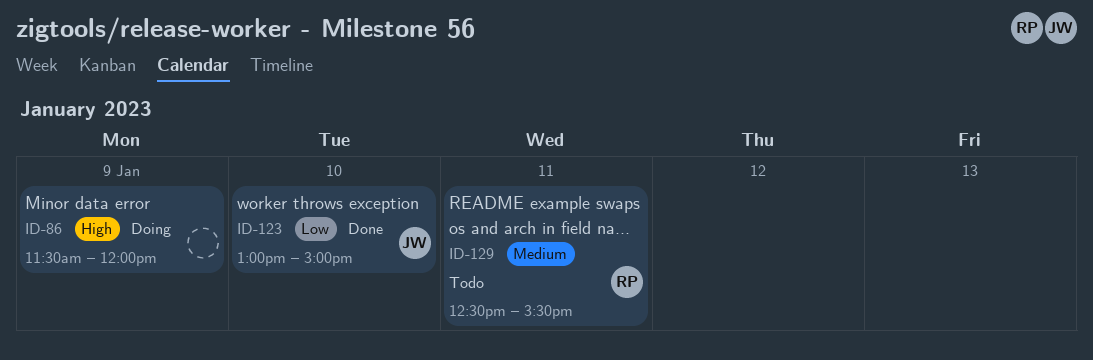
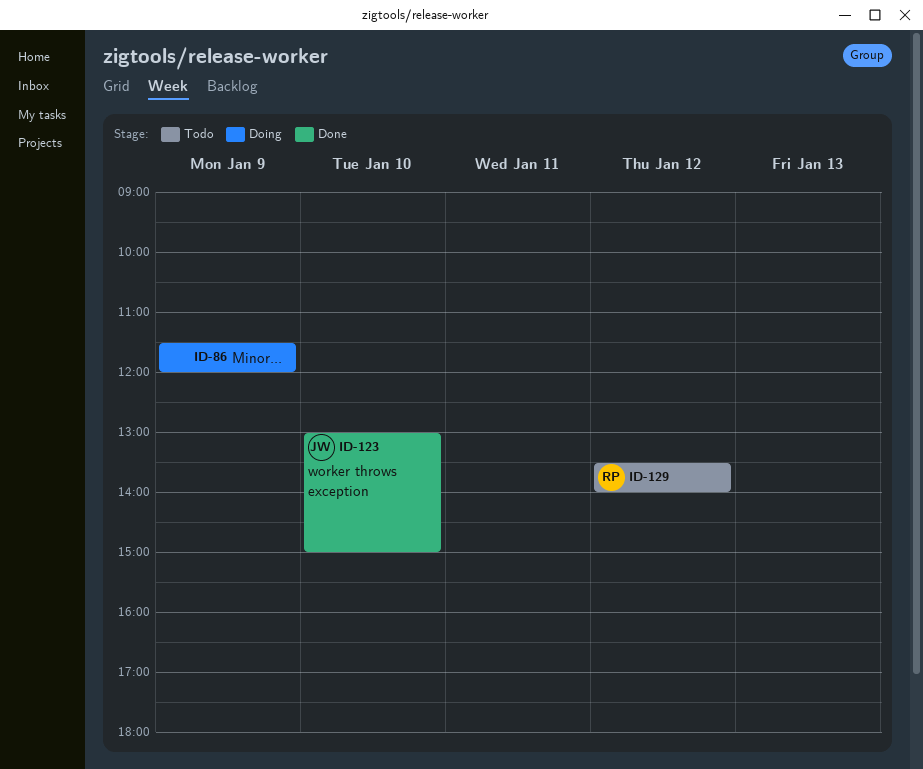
ID-129, day: Jan 11 -> Jan 12
ID-129, begins: 12:30 -> 13:30
ID-129, ends: 15:30 -> 14:00

